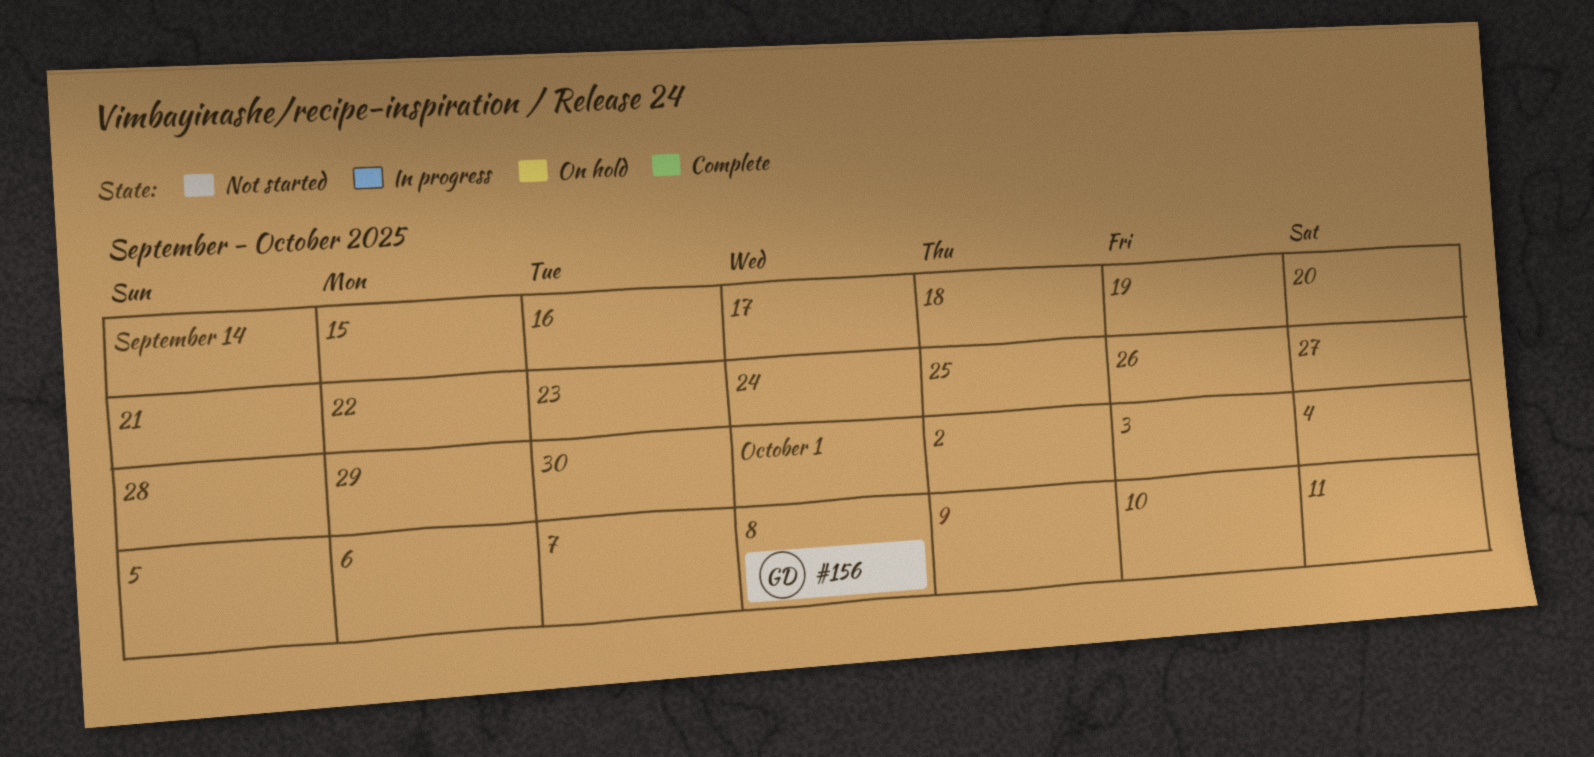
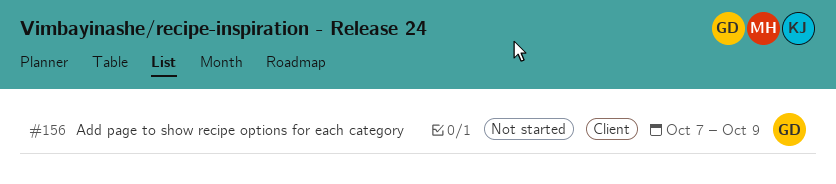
#156, start: Oct 8 -> Oct 7
#156, due: Oct 8 -> Oct 9

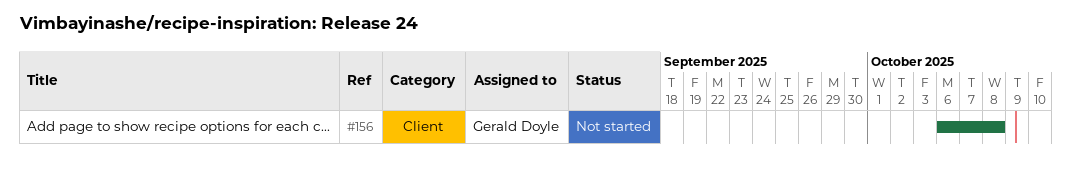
#156, start: Oct 7 -> Oct 6
#156, due: Oct 9 -> Oct 8

